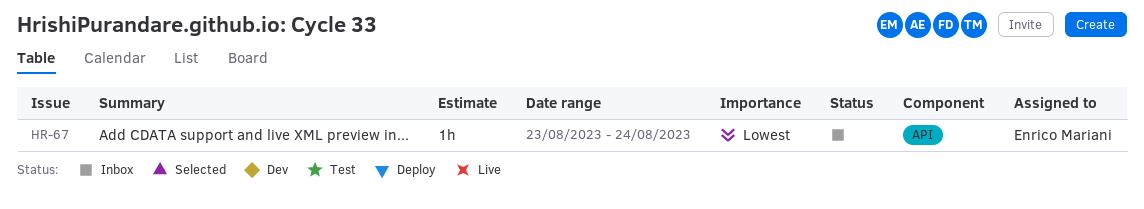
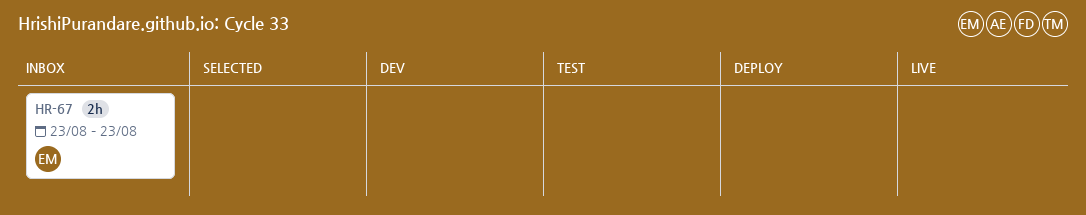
HR-67, estimate: 1h -> 2h
HR-67, due: Aug 24 -> Aug 23

